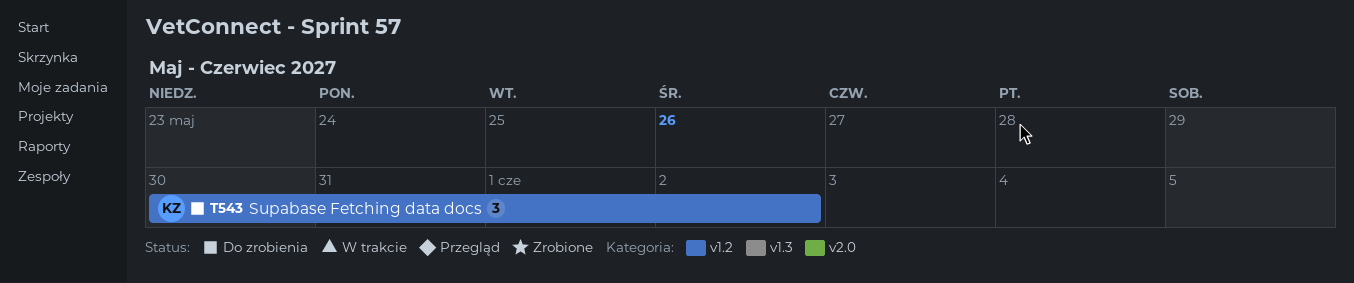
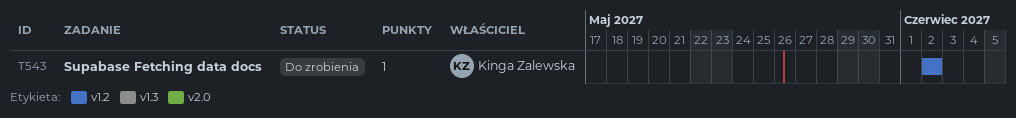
T543, estimate: 3 -> 1
T543, start: May 30 -> Jun 2

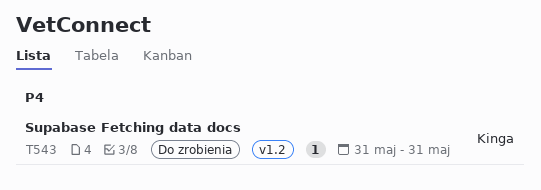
T543, start: Jun 2 -> May 31
T543, due: Jun 2 -> May 31

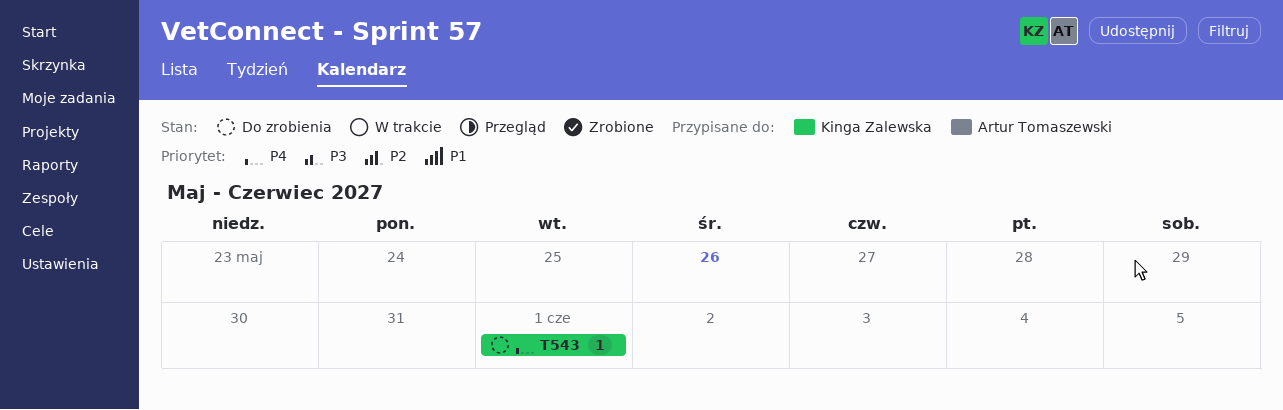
T543, start: May 31 -> Jun 1
T543, due: May 31 -> Jun 1

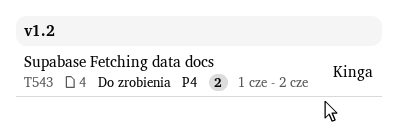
T543, estimate: 1 -> 2
T543, due: Jun 1 -> Jun 2

